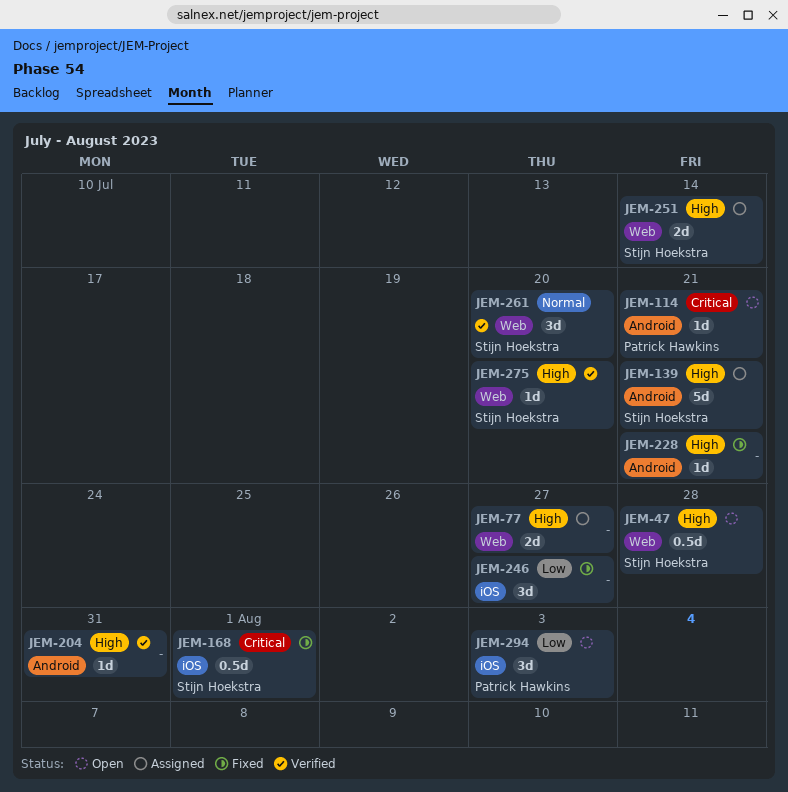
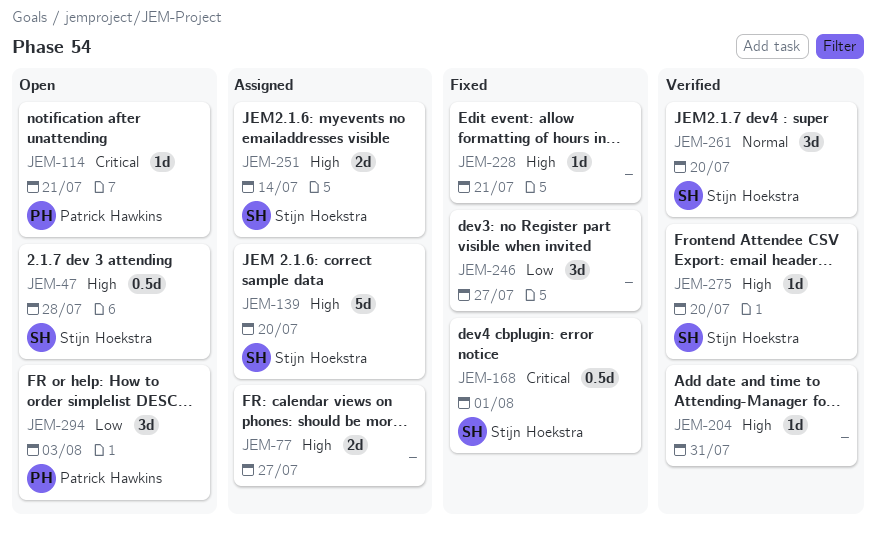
JEM-139, due: Jul 21 -> Jul 20

